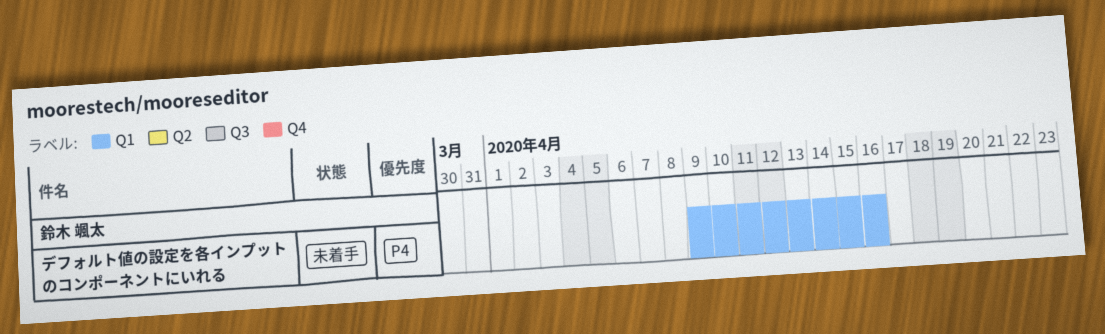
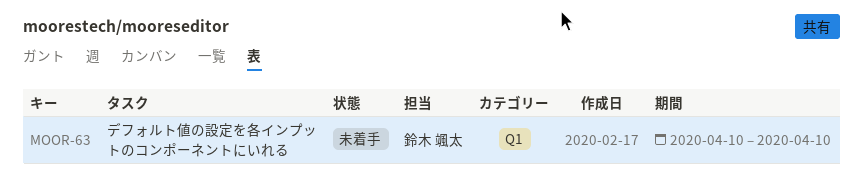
デフォルト値の設定を各インプットのコンポーネントにいれる, start: Apr 9 -> Apr 10
デフォルト値の設定を各インプットのコンポーネントにいれる, due: Apr 16 -> Apr 10

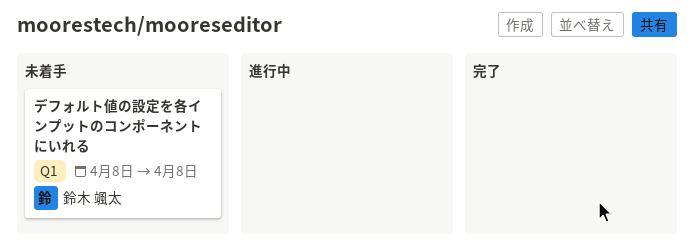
デフォルト値の設定を各インプットのコンポーネントにいれる, start: Apr 10 -> Apr 8
デフォルト値の設定を各インプットのコンポーネントにいれる, due: Apr 10 -> Apr 8

